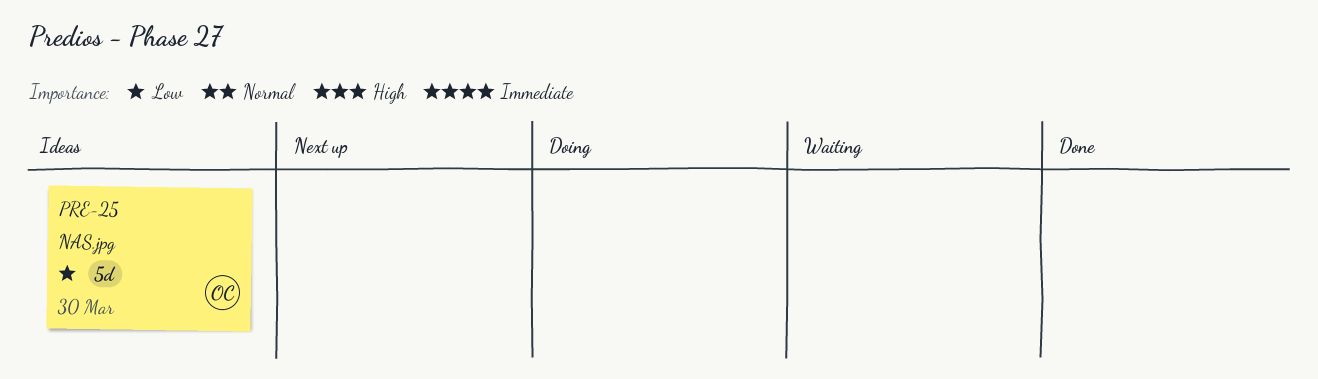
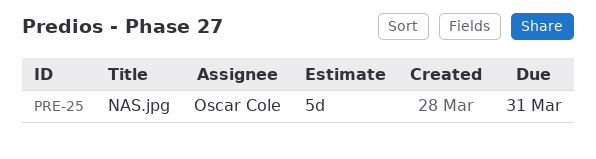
PRE-25, due: Mar 30 -> Mar 31

